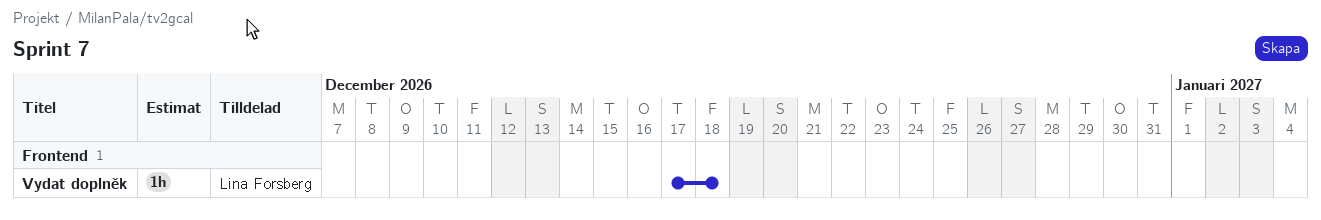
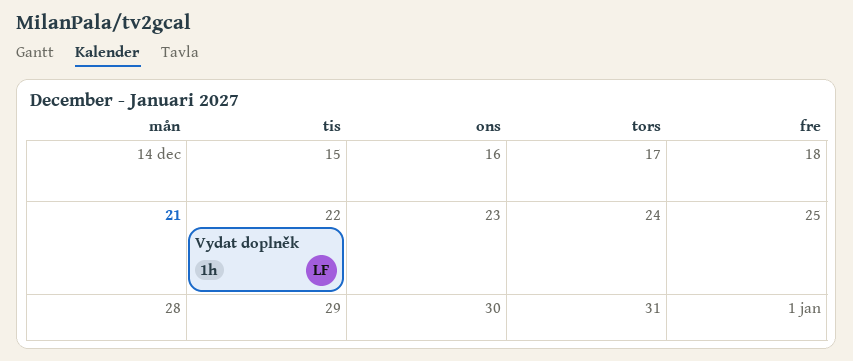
Vydat doplněk, due: Dec 18 -> Dec 22

